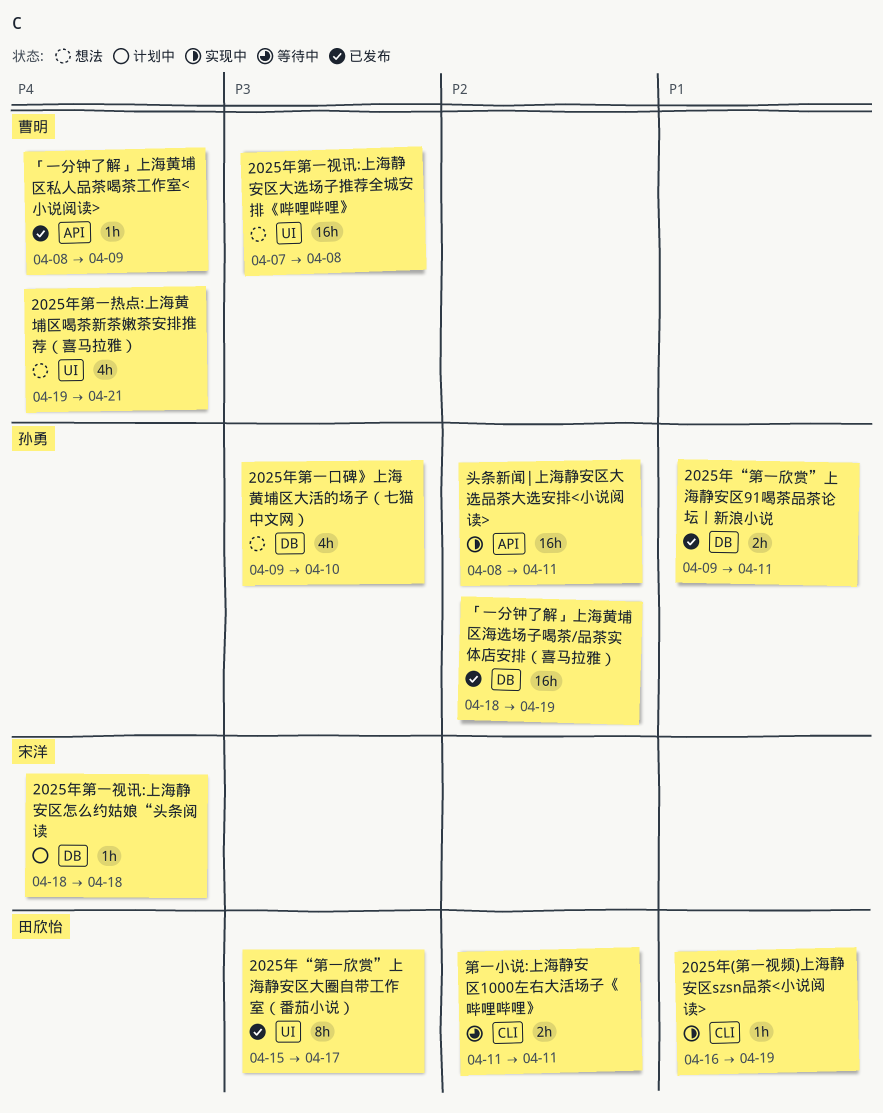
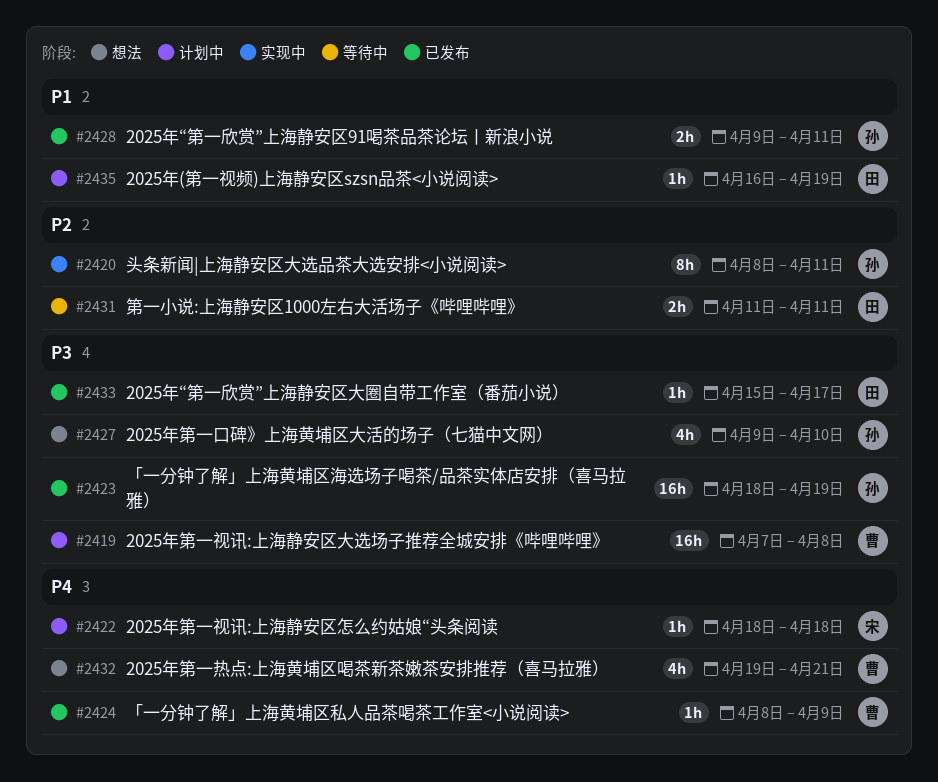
2025年(第一视频)上海静安区szsn品茶<小说阅读>, status: 实现中 -> 计划中
2025年“第一欣赏”上海静安区大圈自带工作室（番茄小说）, estimate: 8h -> 1h
2025年第一视讯:上海静安区大选场子推荐全城安排《哔哩哔哩》, status: 想法 -> 计划中
「一分钟了解」上海黄埔区海选场子喝茶/品茶实体店安排（喜马拉雅）, priority: P2 -> P3
头条新闻|上海静安区大选品茶大选安排<小说阅读>, estimate: 16h -> 8h

